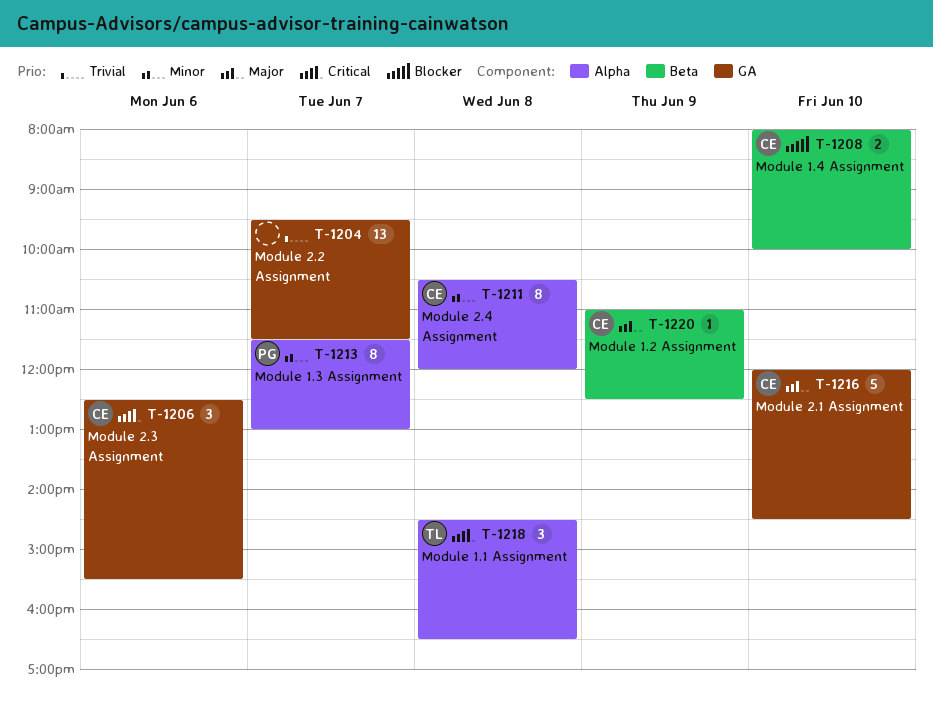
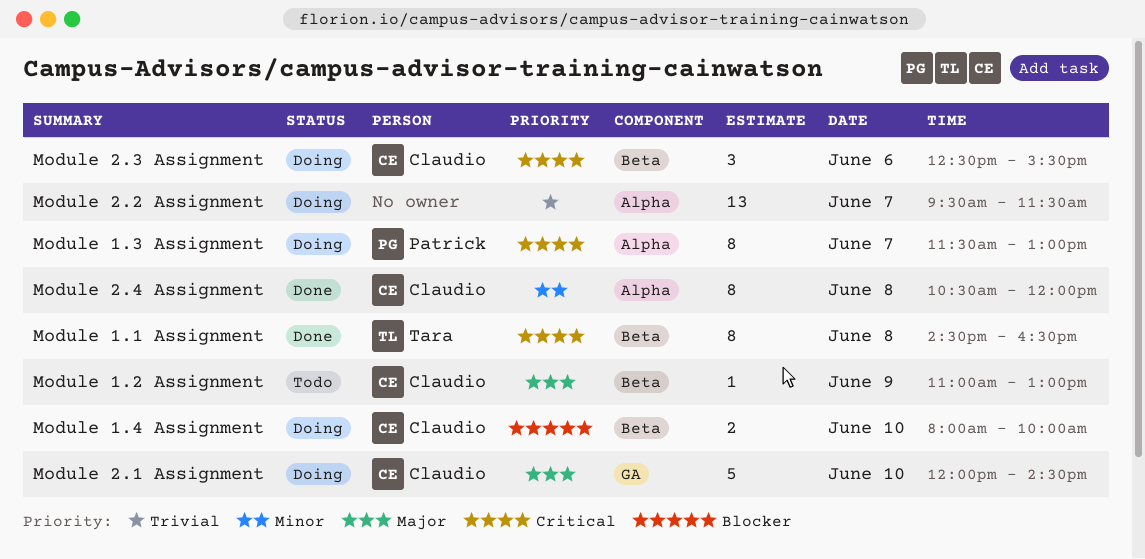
Module 1.1 Assignment, label: Alpha -> Beta
Module 1.1 Assignment, estimate: 3 -> 8
Module 1.2 Assignment, ends: 12:30 -> 13:00
Module 1.3 Assignment, priority: Minor -> Critical
Module 2.2 Assignment, label: GA -> Alpha
Module 2.3 Assignment, label: GA -> Beta

